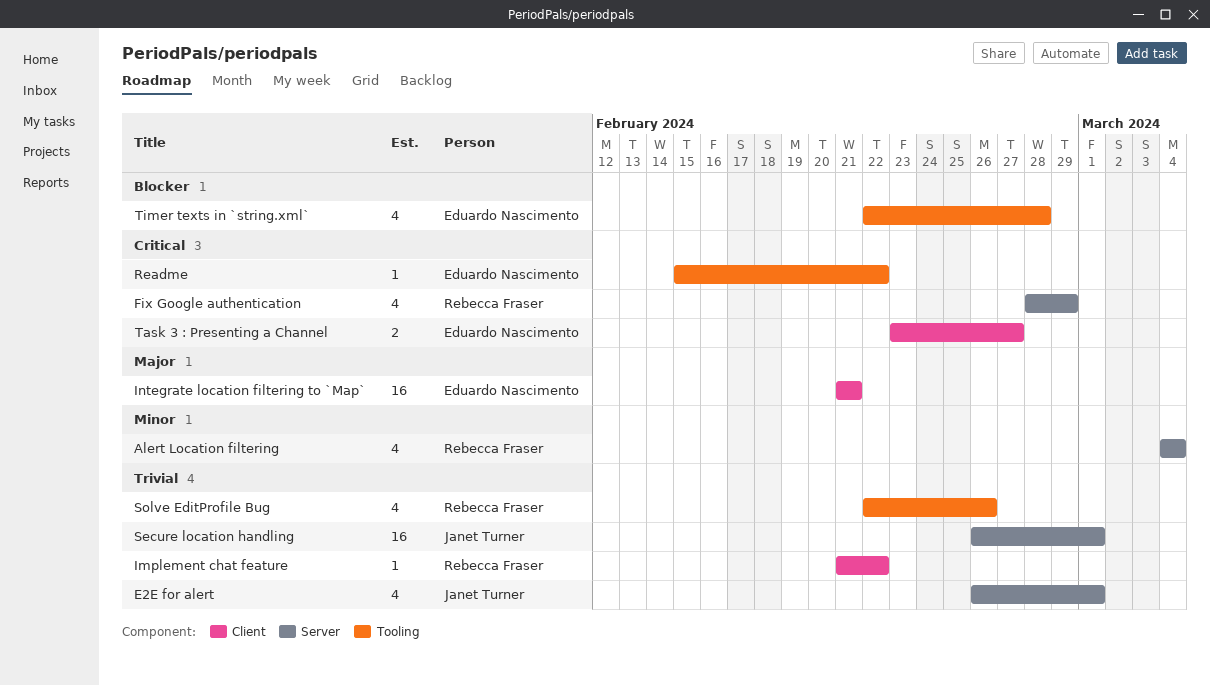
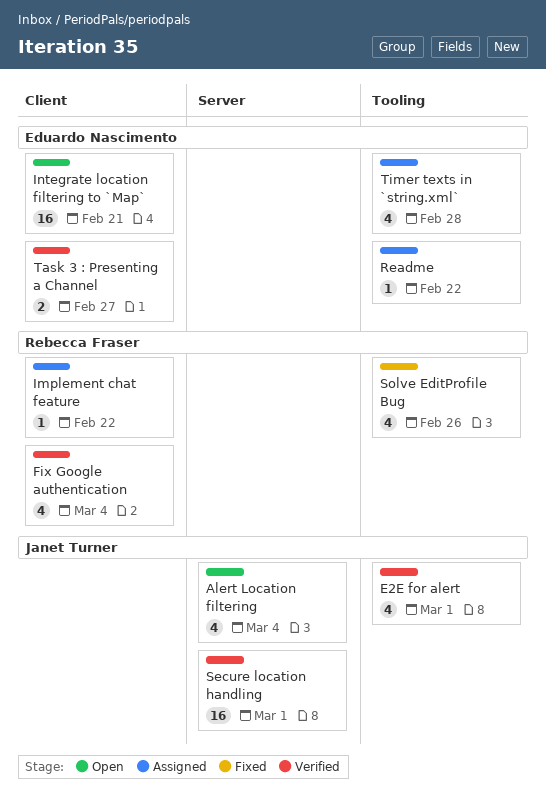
Alert Location filtering, owner: Rebecca Fraser -> Janet Turner
E2E for alert, label: Server -> Tooling
Fix Google authentication, label: Server -> Client
Fix Google authentication, due: Feb 29 -> Mar 4

